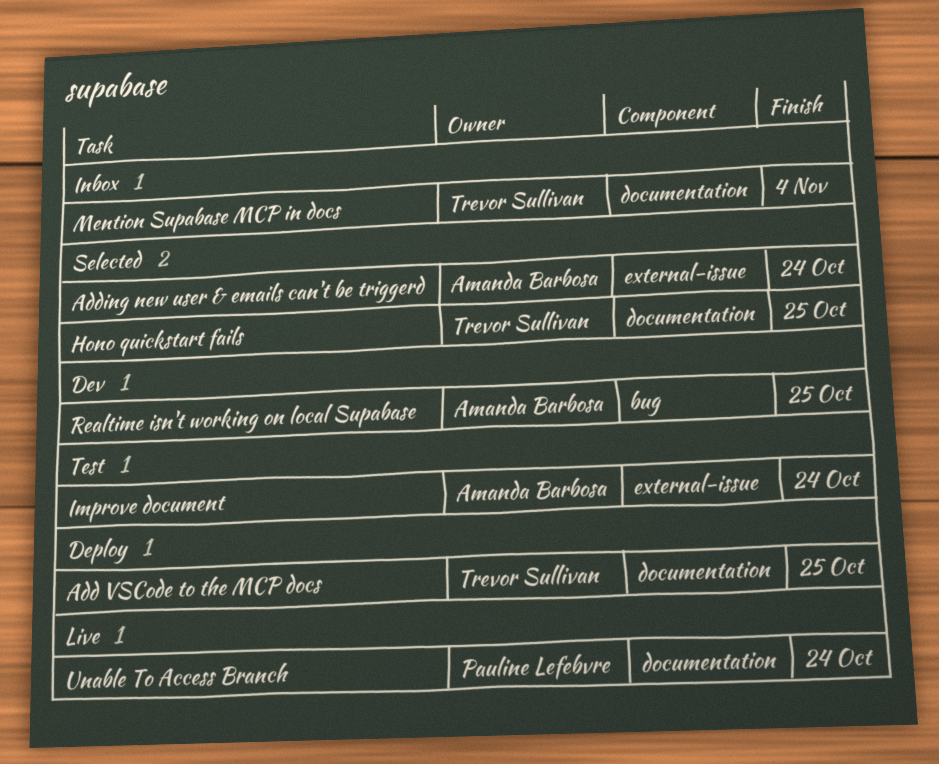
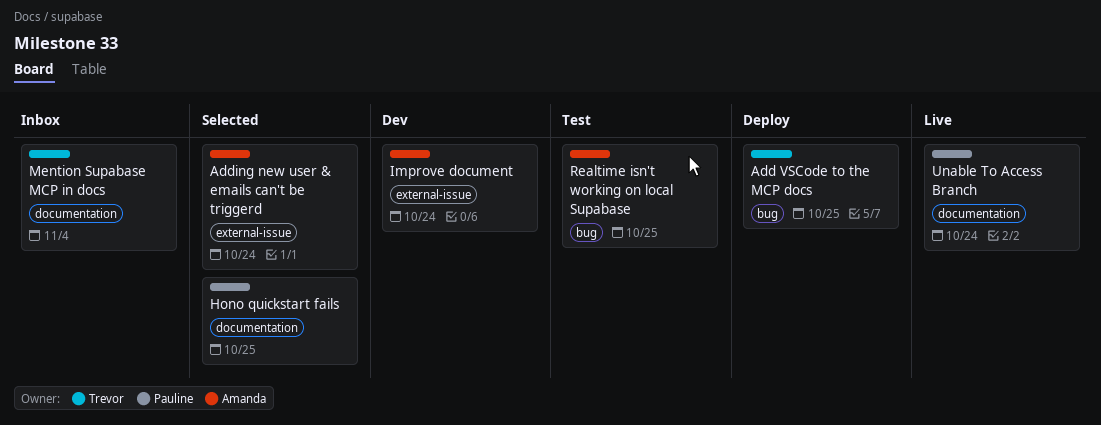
Add VSCode to the MCP docs, label: documentation -> bug
Hono quickstart fails, owner: Trevor Sullivan -> Pauline Lefebvre
Improve document, status: Test -> Dev
Realtime isn't working on local Supabase, status: Dev -> Test

